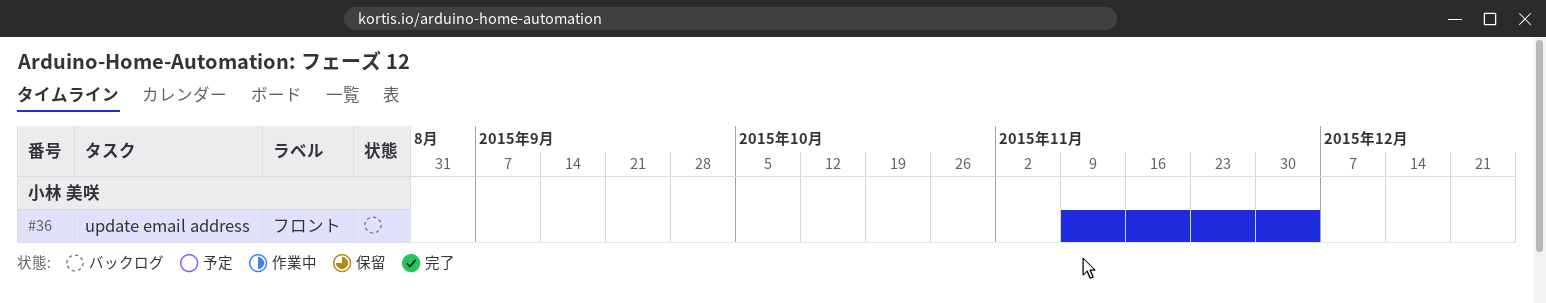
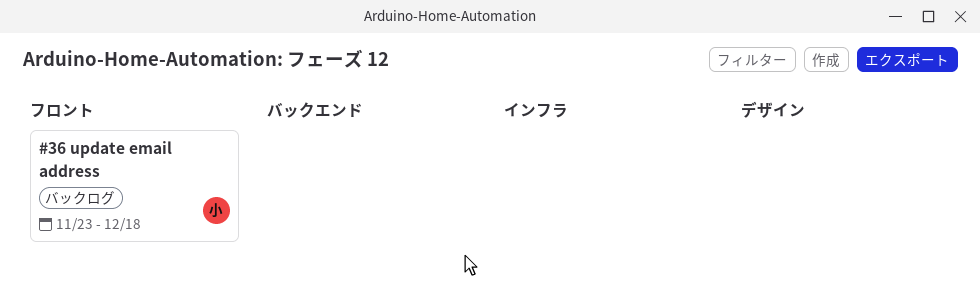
#36, start: Nov 9 -> Nov 23
#36, due: Dec 4 -> Dec 18

